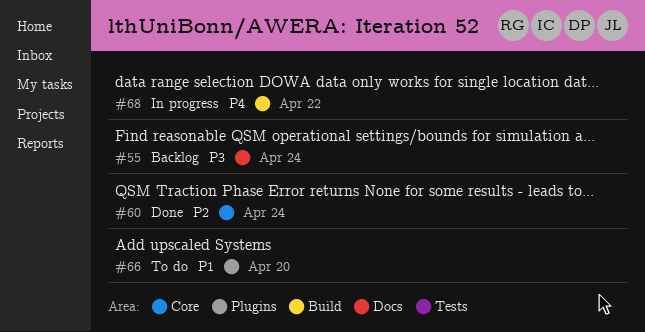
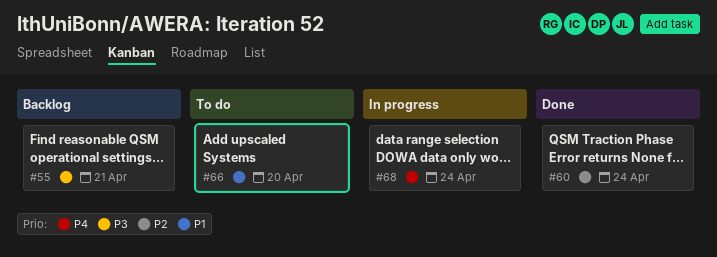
#55, due: Apr 24 -> Apr 21
#68, due: Apr 22 -> Apr 24

